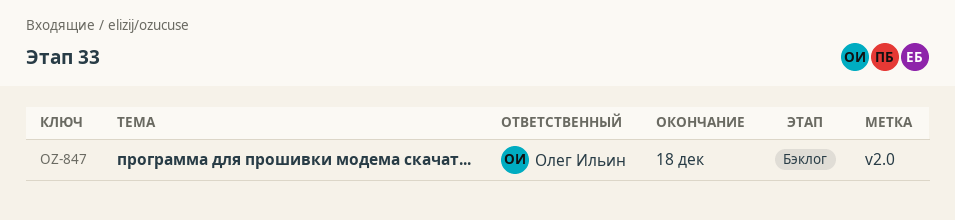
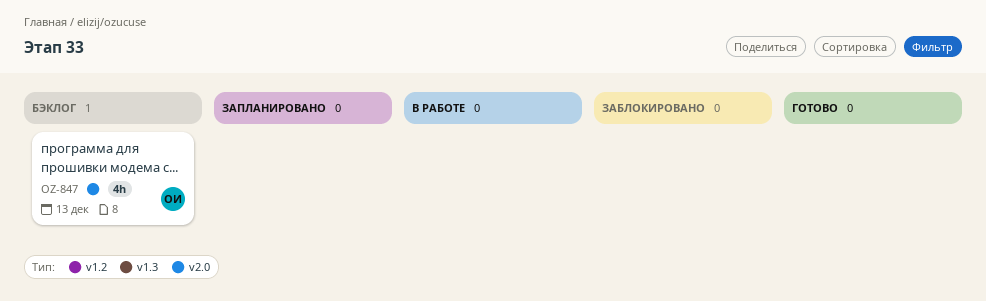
OZ-847, due: Dec 18 -> Dec 13

